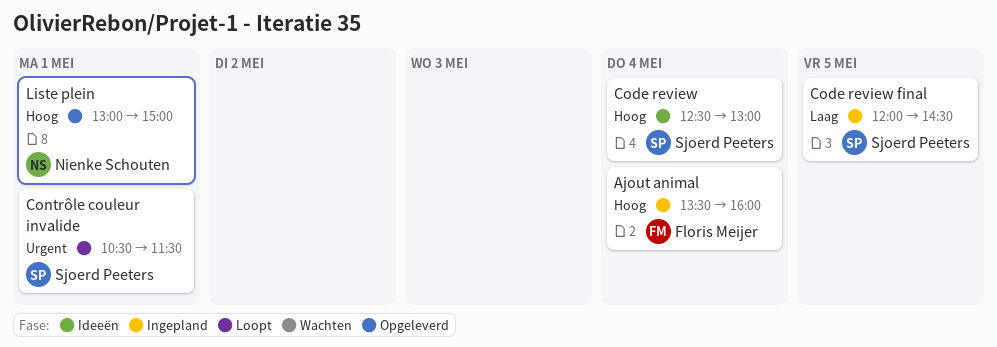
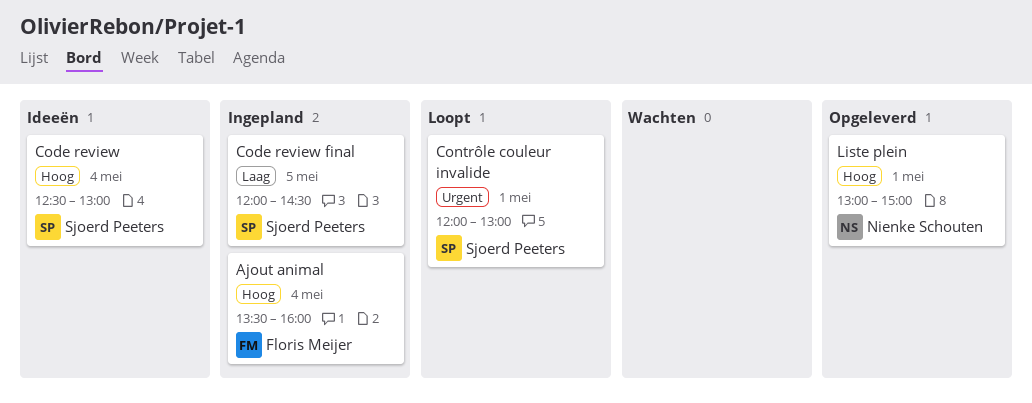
Contrôle couleur invalide, begins: 10:30 -> 12:00
Contrôle couleur invalide, ends: 11:30 -> 13:00

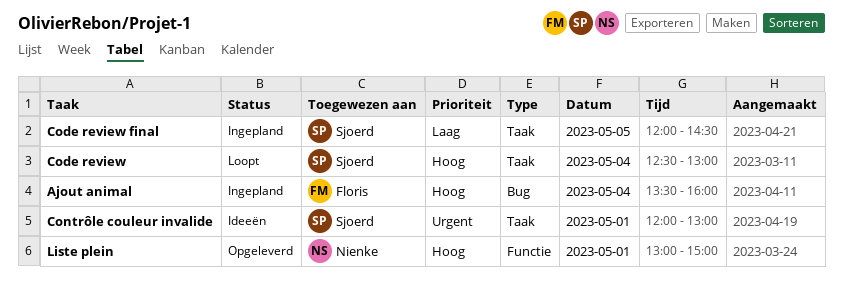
Code review, status: Ideeën -> Loopt
Contrôle couleur invalide, status: Loopt -> Ideeën

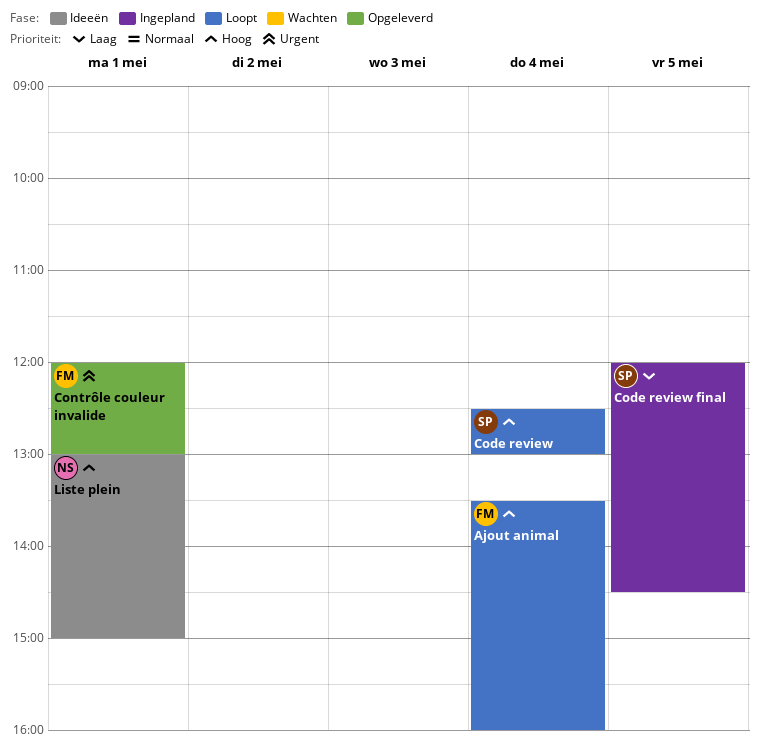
Ajout animal, status: Ingepland -> Loopt
Contrôle couleur invalide, status: Ideeën -> Opgeleverd
Contrôle couleur invalide, owner: Sjoerd -> Floris
Liste plein, status: Opgeleverd -> Ideeën

